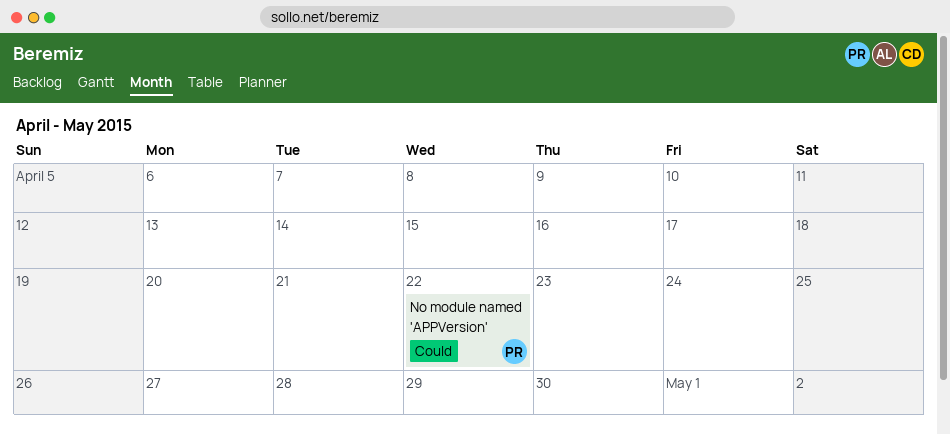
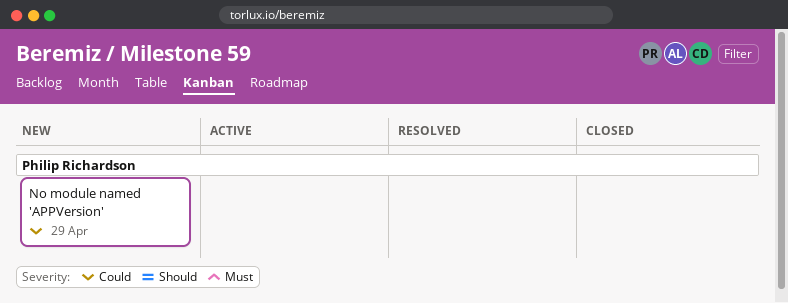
No module named 'APPVersion', due: Apr 22 -> Apr 29

